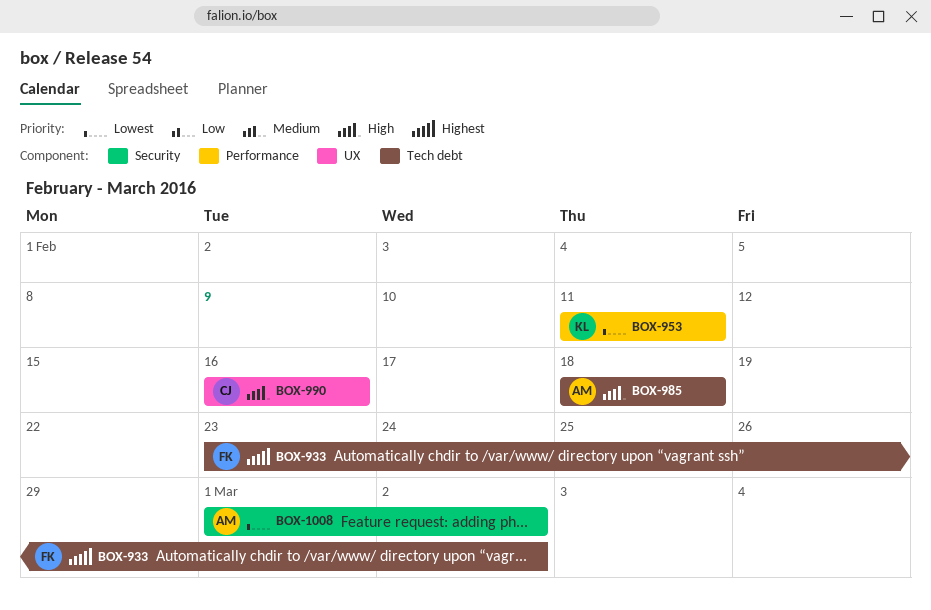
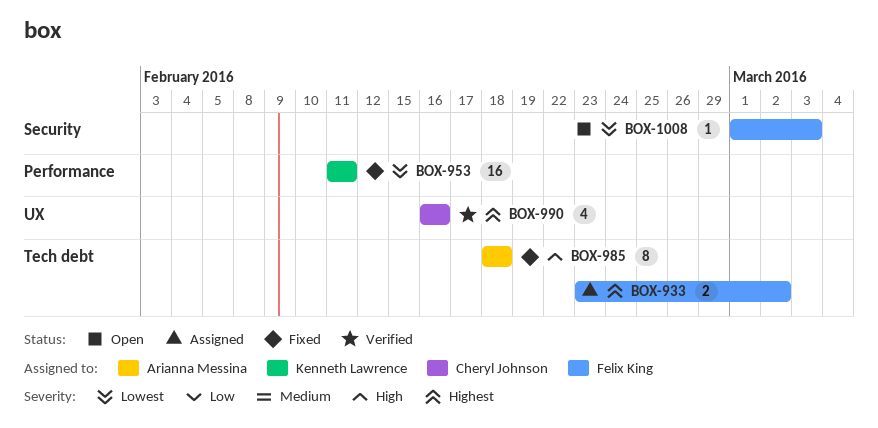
BOX-990, priority: High -> Highest
BOX-1008, owner: Arianna Messina -> Felix King
BOX-1008, due: Mar 2 -> Mar 3

